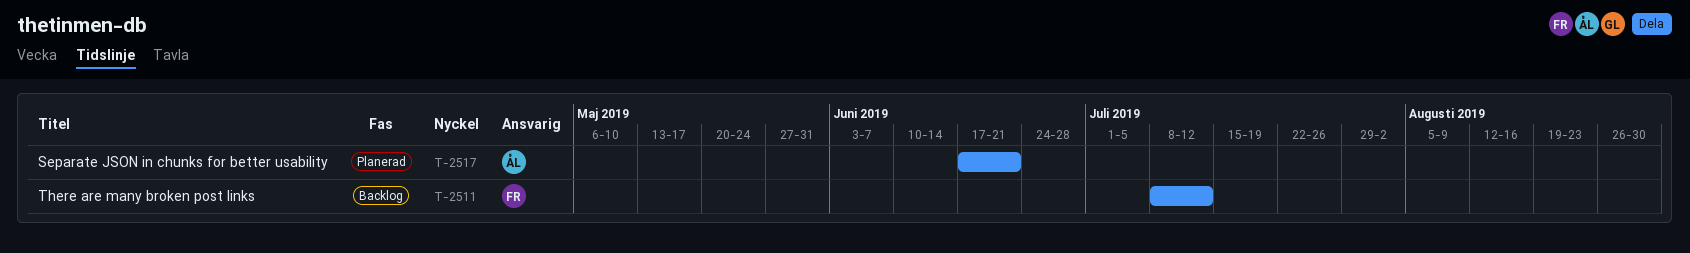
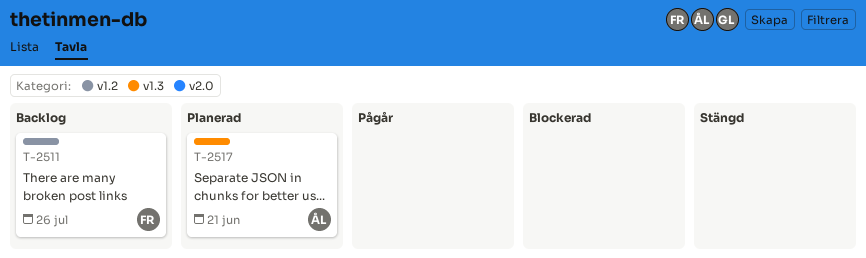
T-2511, due: Jul 12 -> Jul 26

